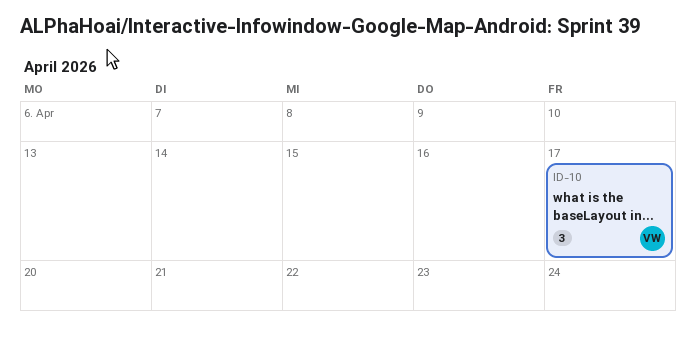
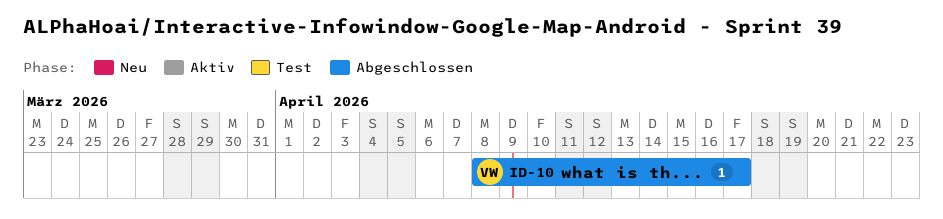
ID-10, estimate: 3 -> 1

